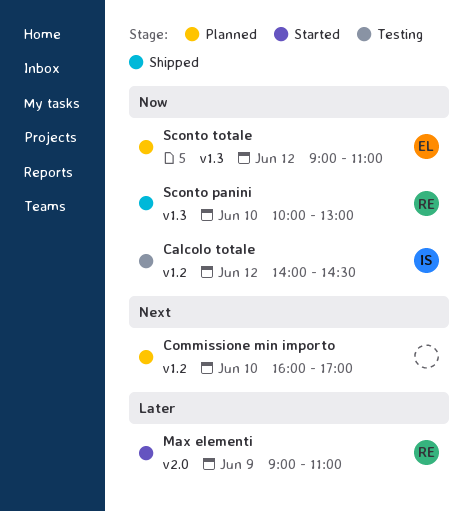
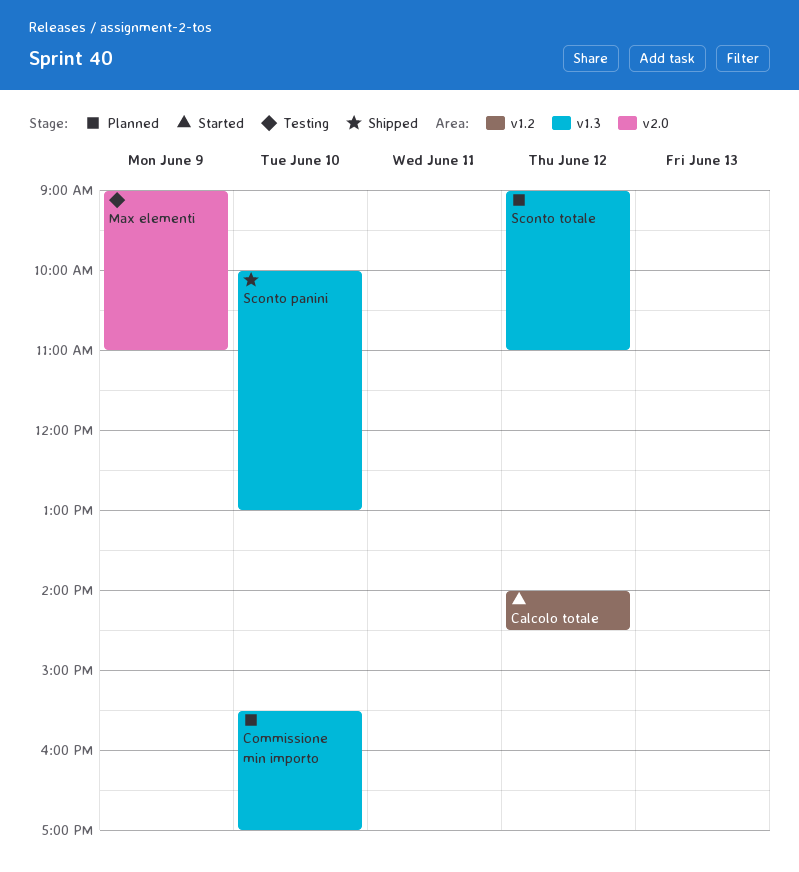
Calcolo totale, status: Testing -> Started
Commissione min importo, label: v1.2 -> v1.3
Commissione min importo, begins: 16:00 -> 15:30
Max elementi, status: Started -> Testing

